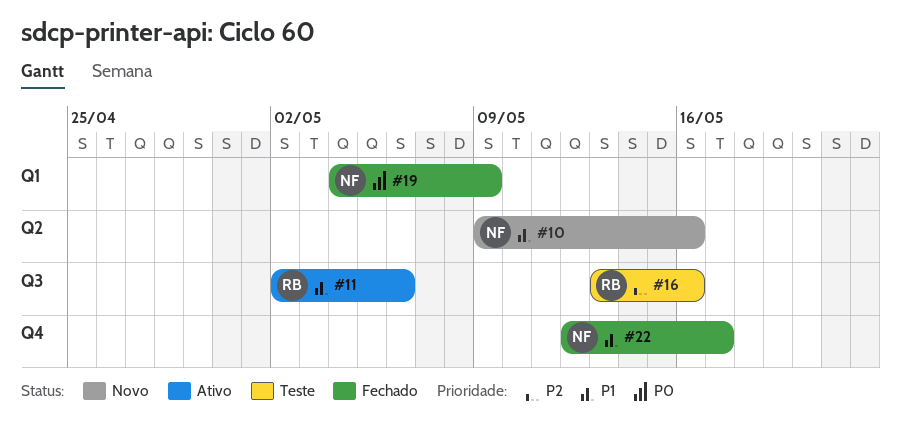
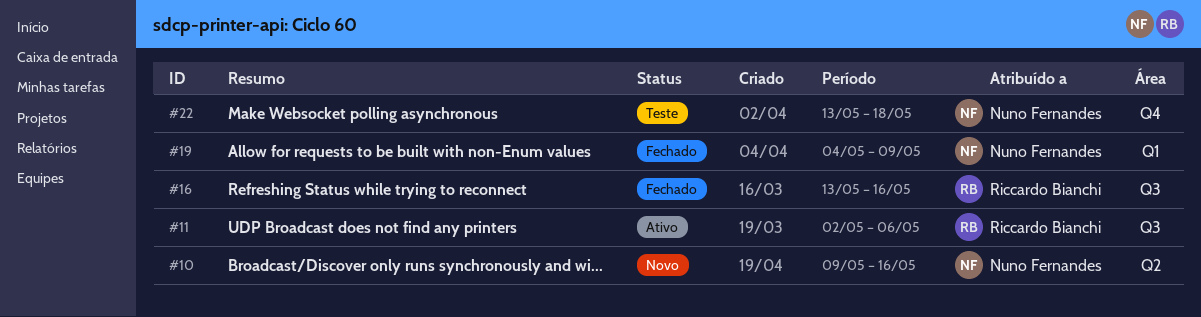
#16, status: Teste -> Fechado
#22, status: Fechado -> Teste
#22, start: May 12 -> May 13
#22, due: May 17 -> May 18

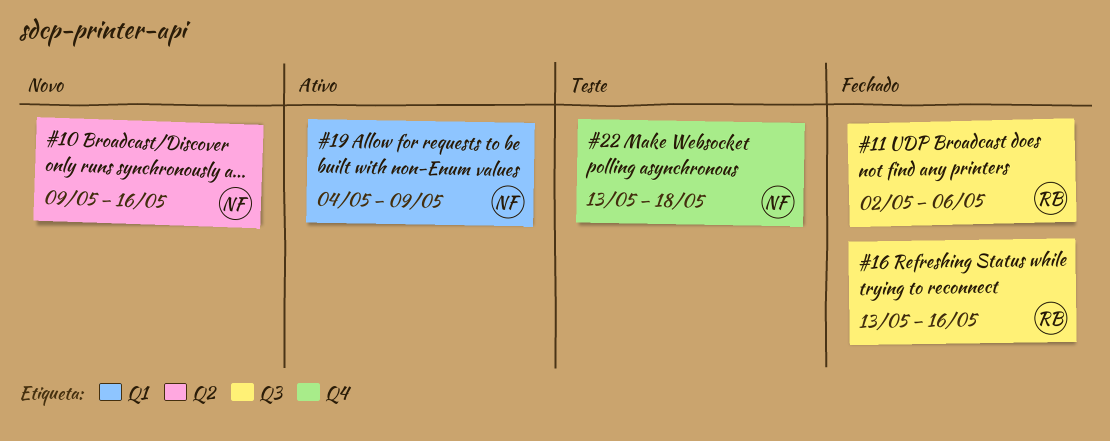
#11, status: Ativo -> Fechado
#19, status: Fechado -> Ativo

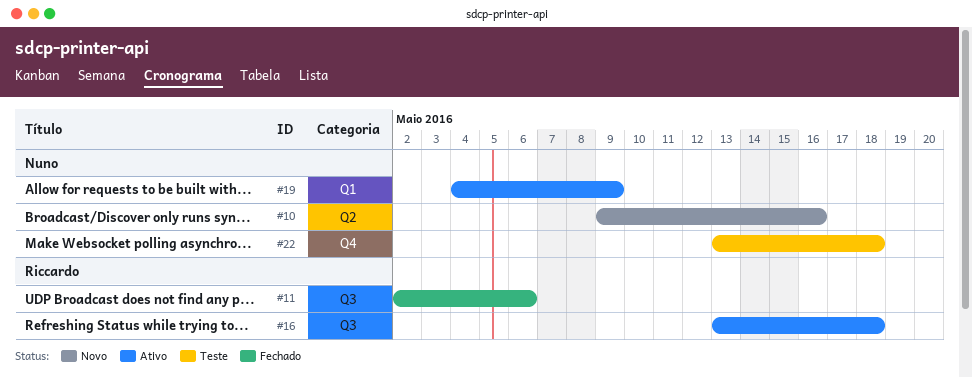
#16, status: Fechado -> Ativo
#16, due: May 16 -> May 18

